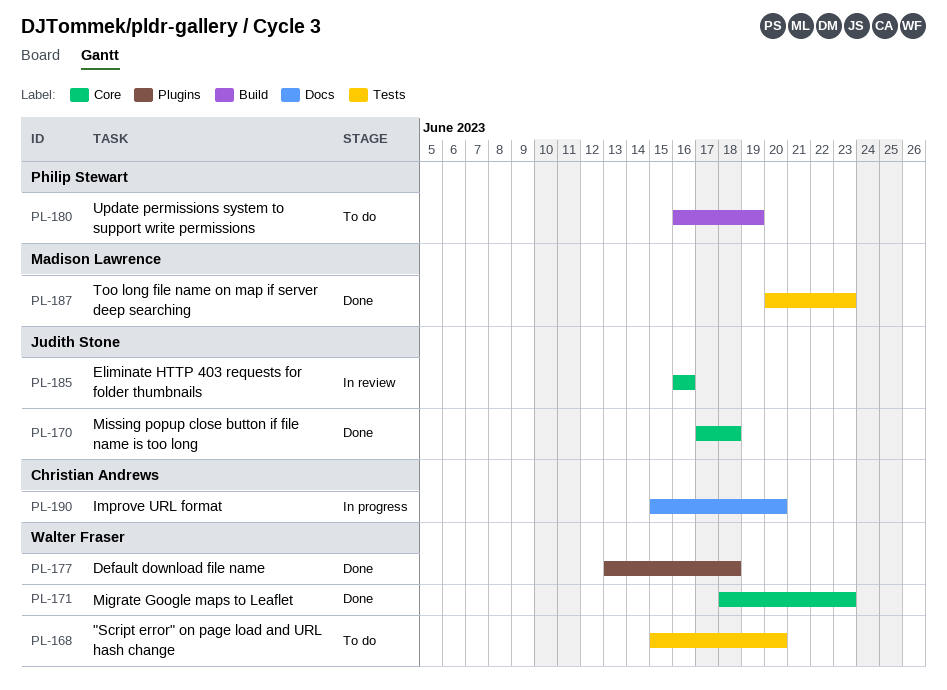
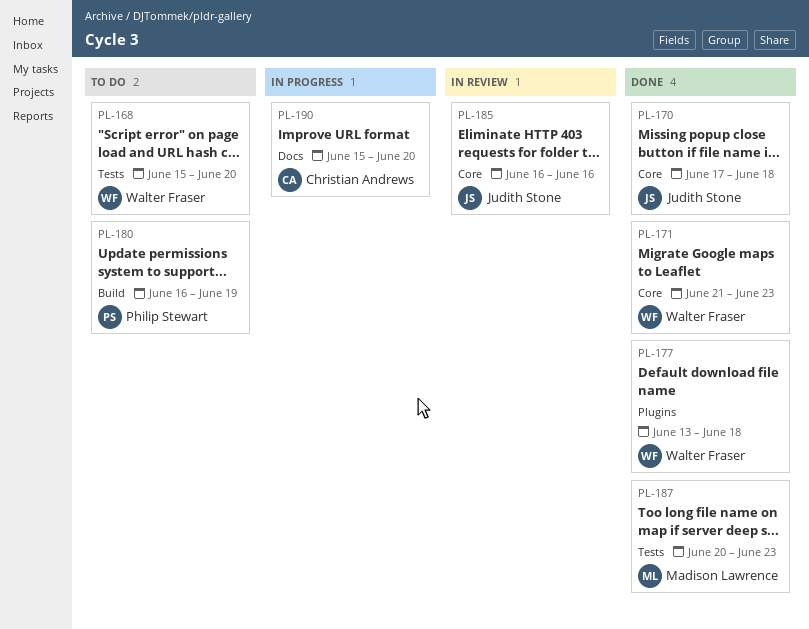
PL-171, start: Jun 18 -> Jun 21

